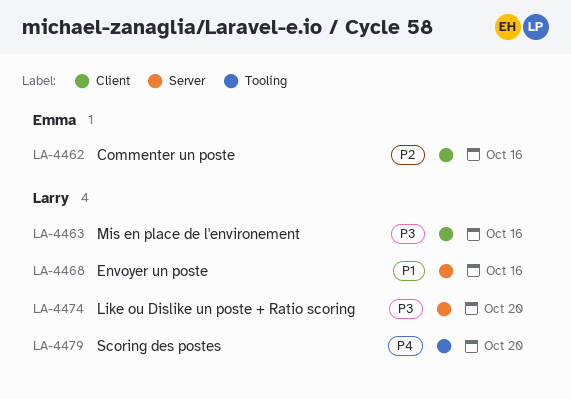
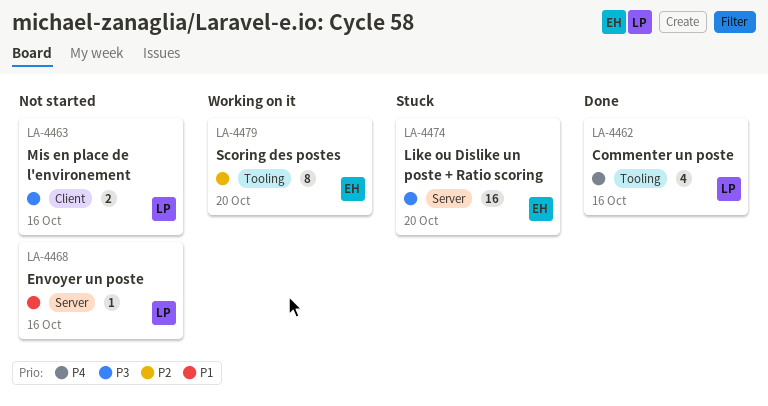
LA-4462, owner: Emma -> Larry
LA-4462, priority: P2 -> P4
LA-4462, label: Client -> Tooling
LA-4474, owner: Larry -> Emma
LA-4479, owner: Larry -> Emma
LA-4479, priority: P4 -> P2

